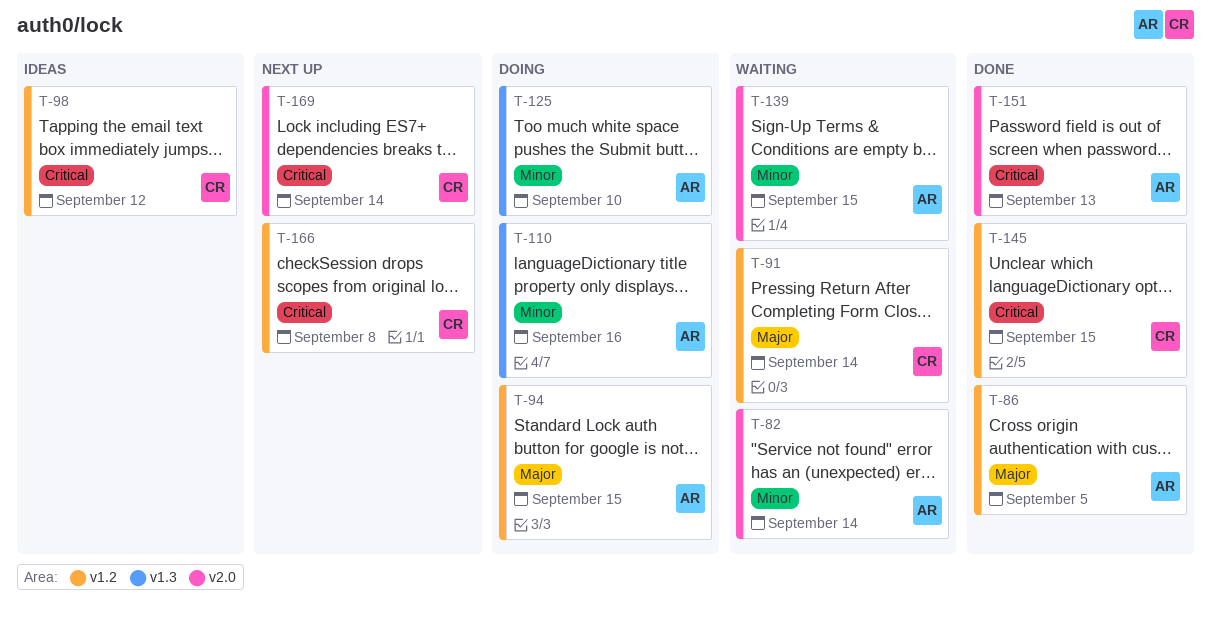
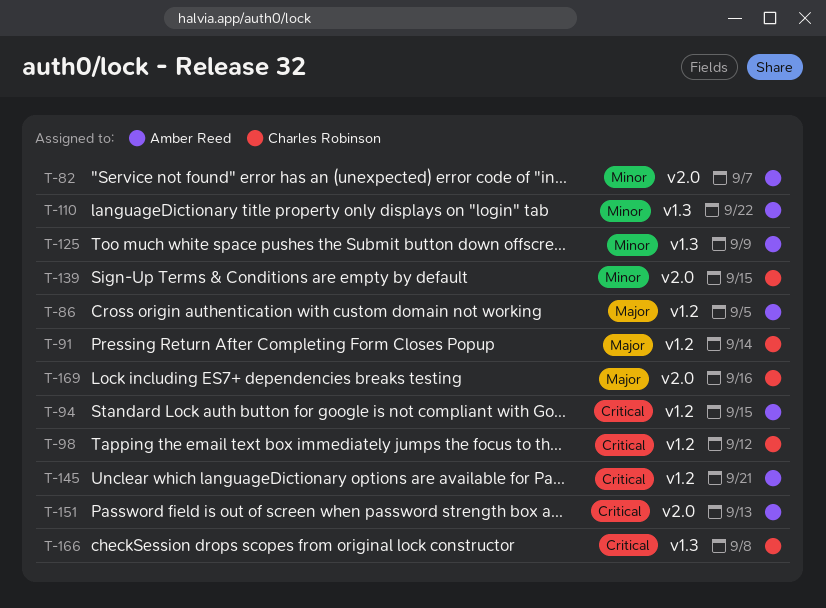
T-82, due: Sep 14 -> Sep 7
T-94, priority: Major -> Critical
T-110, due: Sep 16 -> Sep 22
T-125, due: Sep 10 -> Sep 9
T-139, owner: Amber Reed -> Charles Robinson
T-145, owner: Charles Robinson -> Amber Reed
T-145, due: Sep 15 -> Sep 21
T-166, label: v1.2 -> v1.3
T-169, priority: Critical -> Major
T-169, due: Sep 14 -> Sep 16

